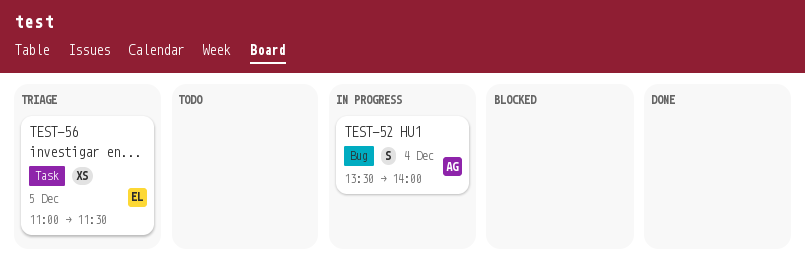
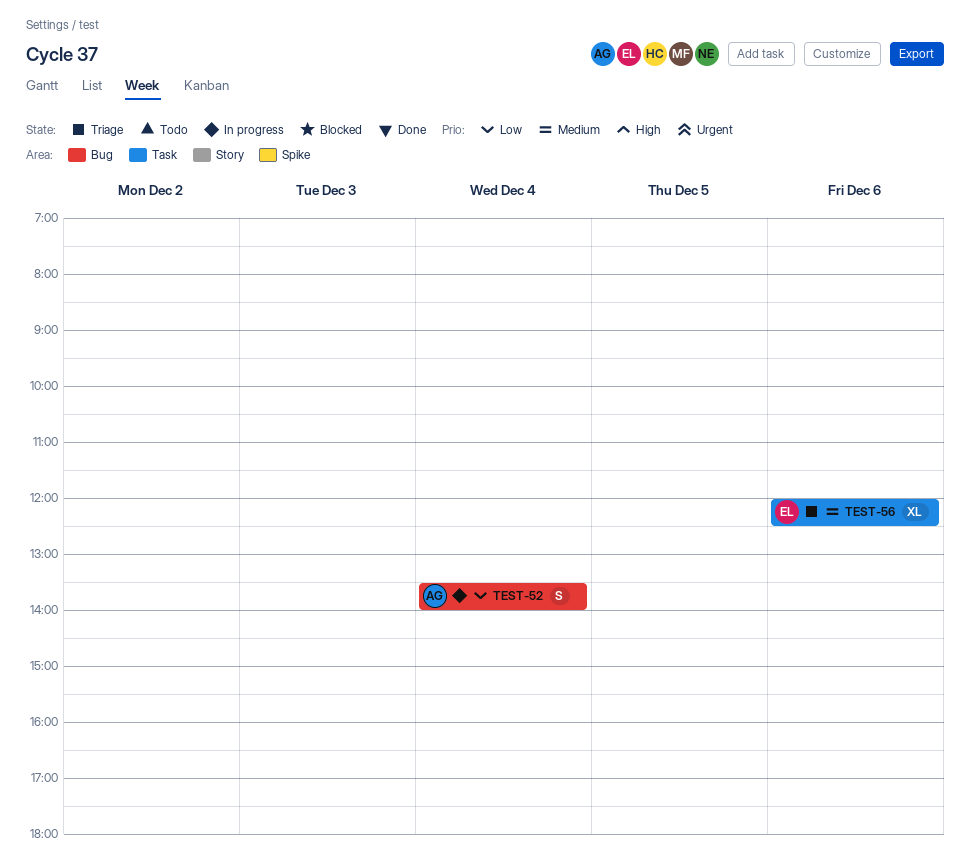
TEST-56, estimate: XS -> XL
TEST-56, day: Dec 5 -> Dec 6
TEST-56, begins: 11:00 -> 12:00
TEST-56, ends: 11:30 -> 12:30

